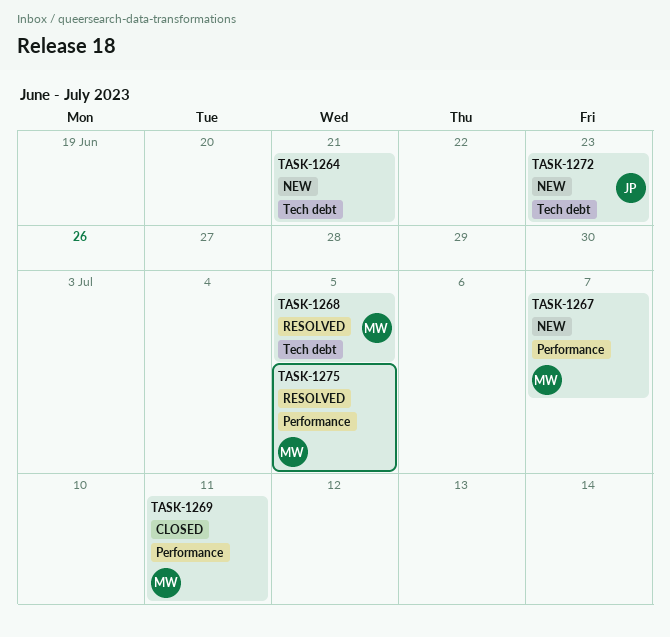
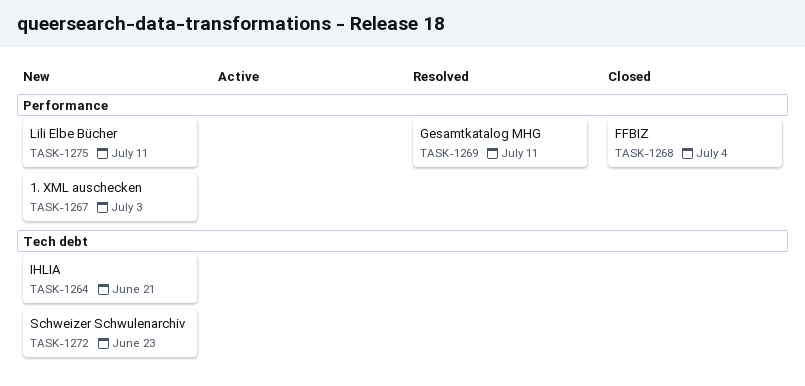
TASK-1267, due: Jul 7 -> Jul 3
TASK-1268, status: Resolved -> Closed
TASK-1268, label: Tech debt -> Performance
TASK-1268, due: Jul 5 -> Jul 4
TASK-1269, status: Closed -> Resolved
TASK-1275, status: Resolved -> New
TASK-1275, due: Jul 5 -> Jul 11

